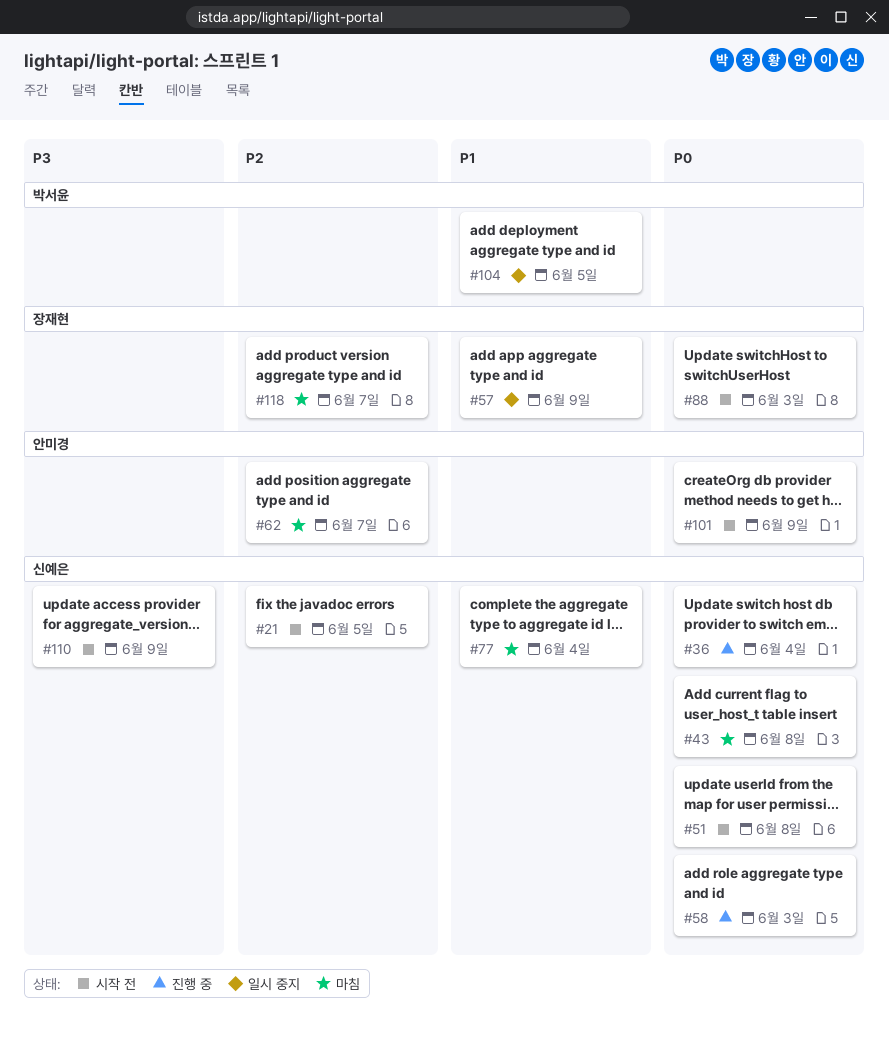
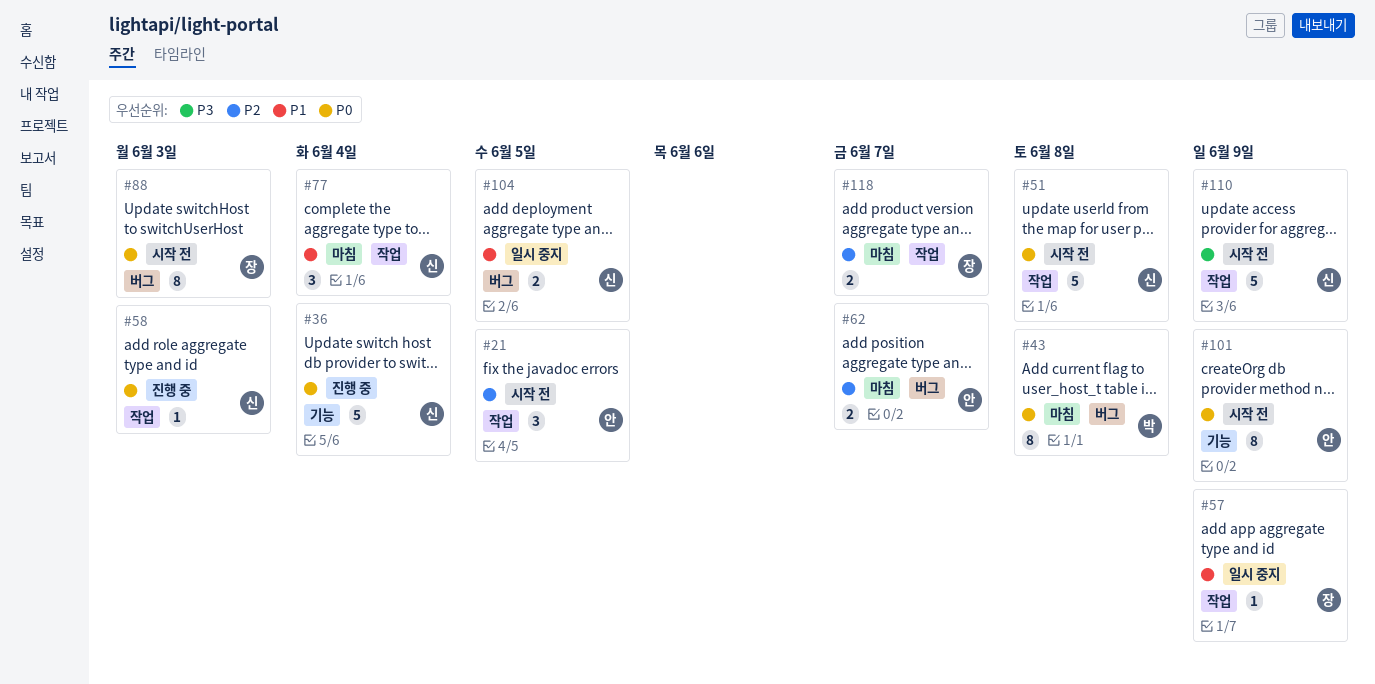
#21, owner: 신예은 -> 안미경
#43, owner: 신예은 -> 박서윤
#104, owner: 박서윤 -> 신예은

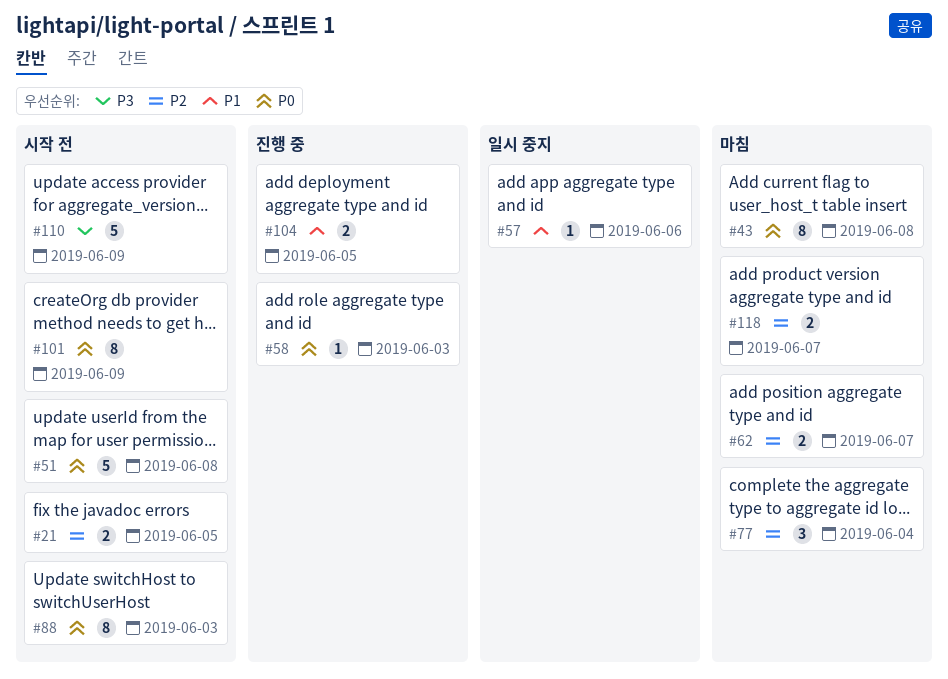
#21, estimate: 3 -> 2
#36: present -> none
#57, due: Jun 9 -> Jun 6
#77, priority: P1 -> P2
#104, status: 일시 중지 -> 진행 중

